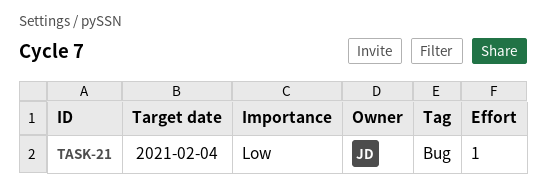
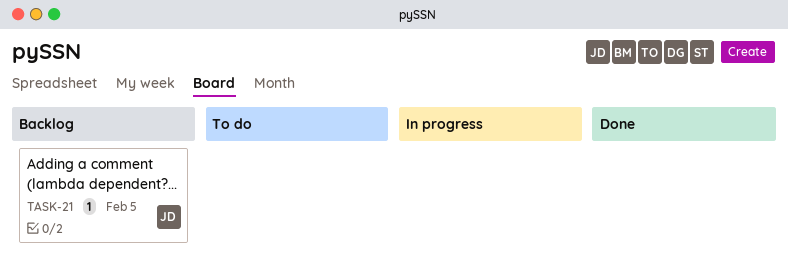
TASK-21, due: Feb 4 -> Feb 5

